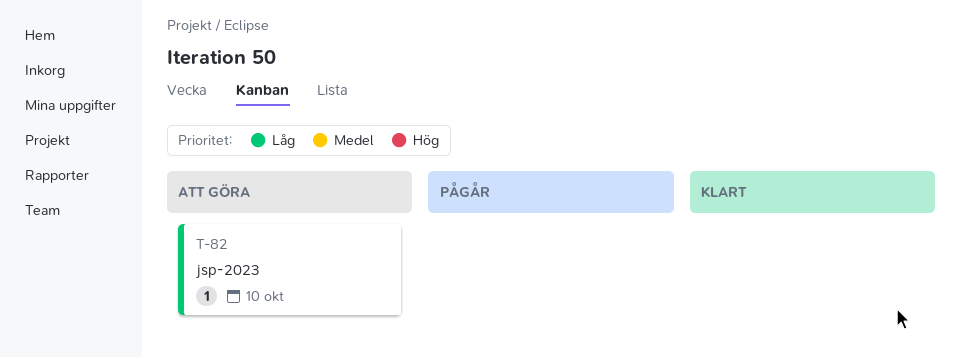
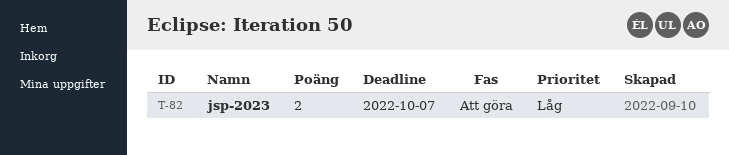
T-82, estimate: 1 -> 2
T-82, due: Oct 10 -> Oct 7

